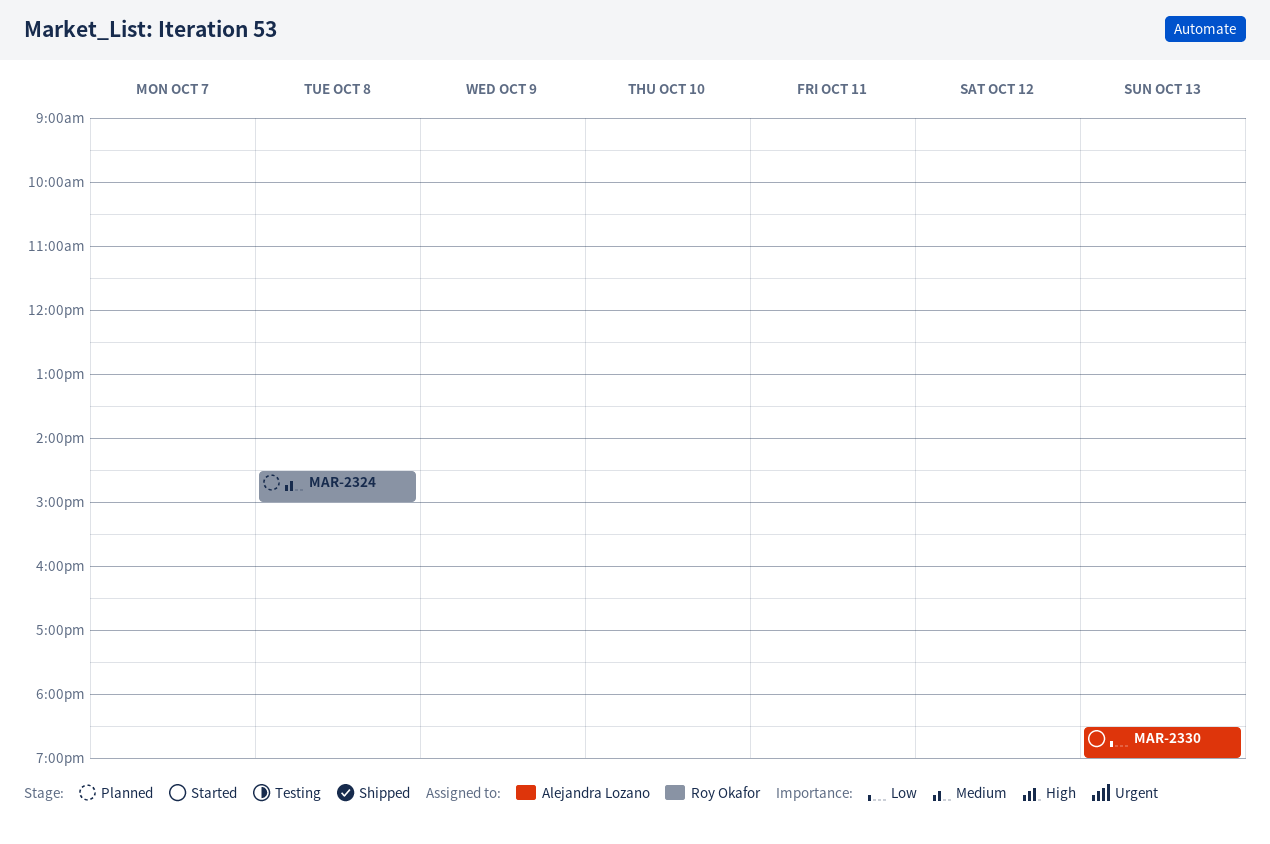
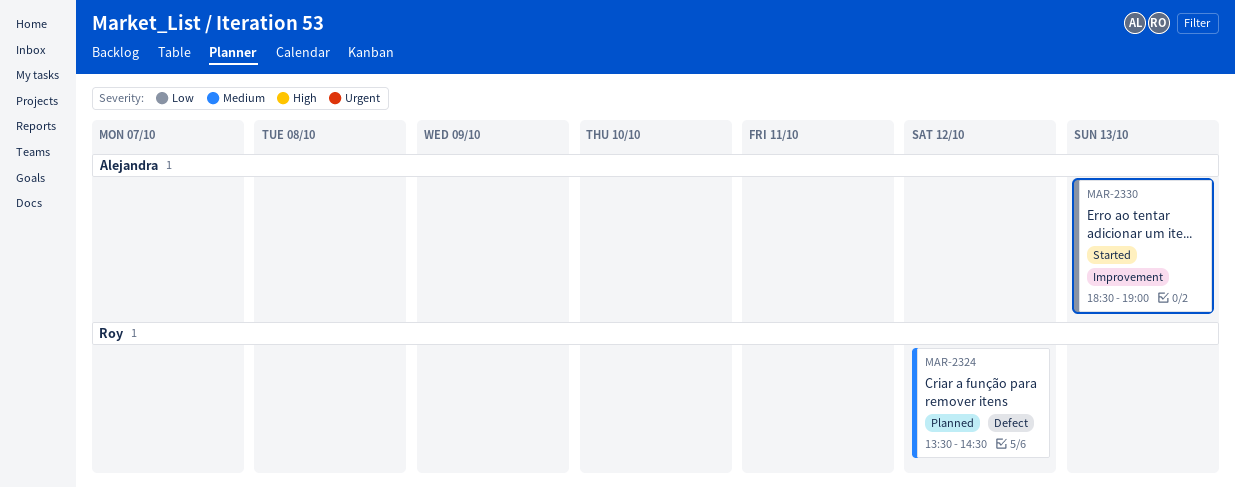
MAR-2324, day: Oct 8 -> Oct 12
MAR-2324, begins: 14:30 -> 13:30
MAR-2324, ends: 15:00 -> 14:30

